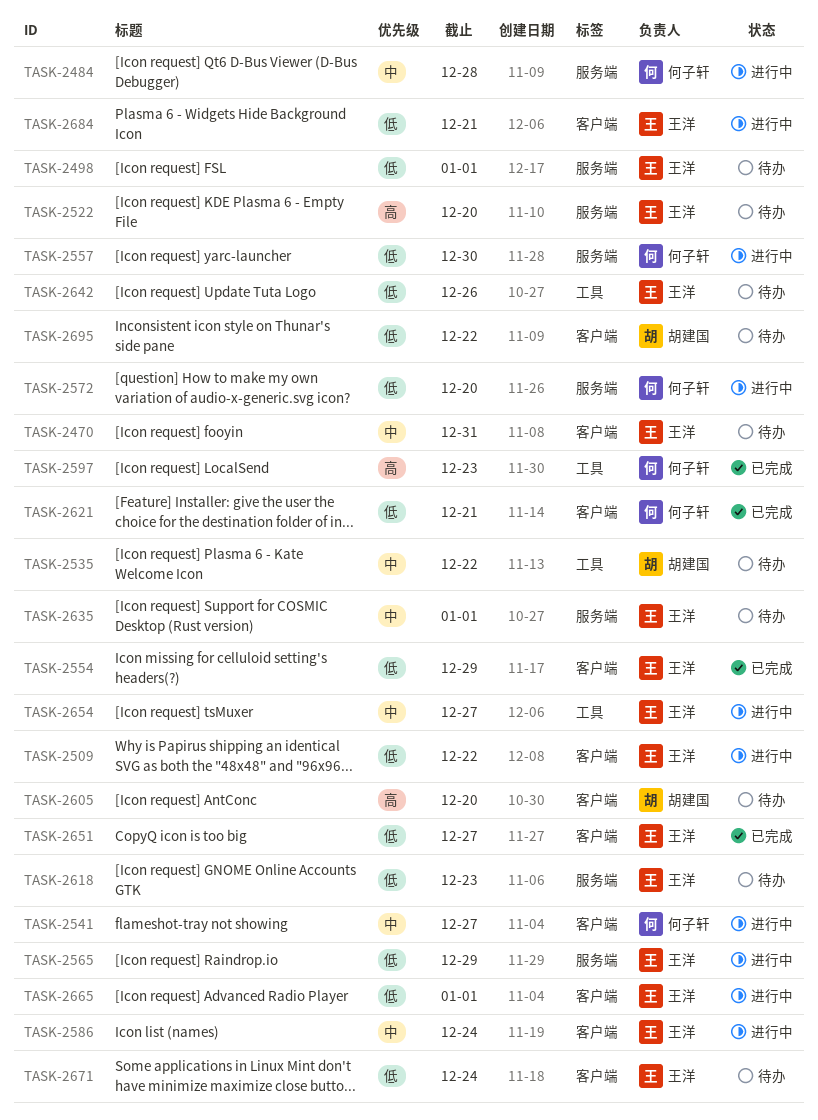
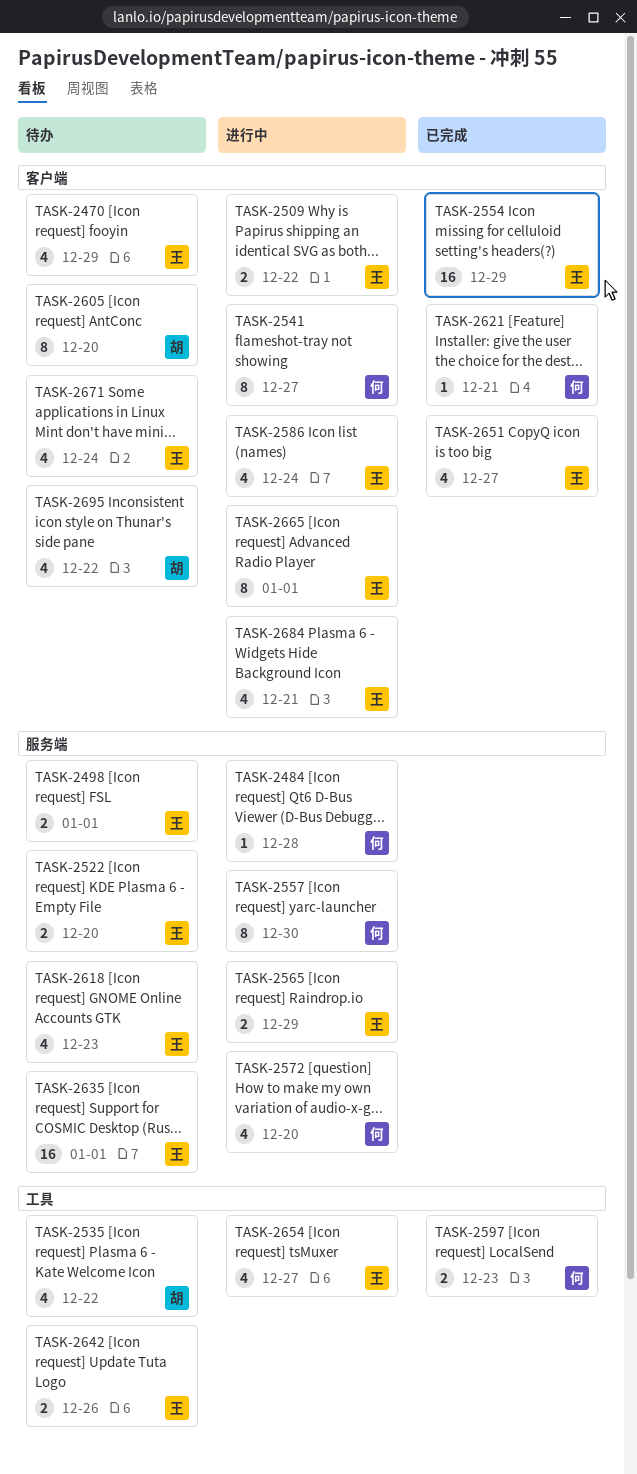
TASK-2470, due: Dec 31 -> Dec 29

